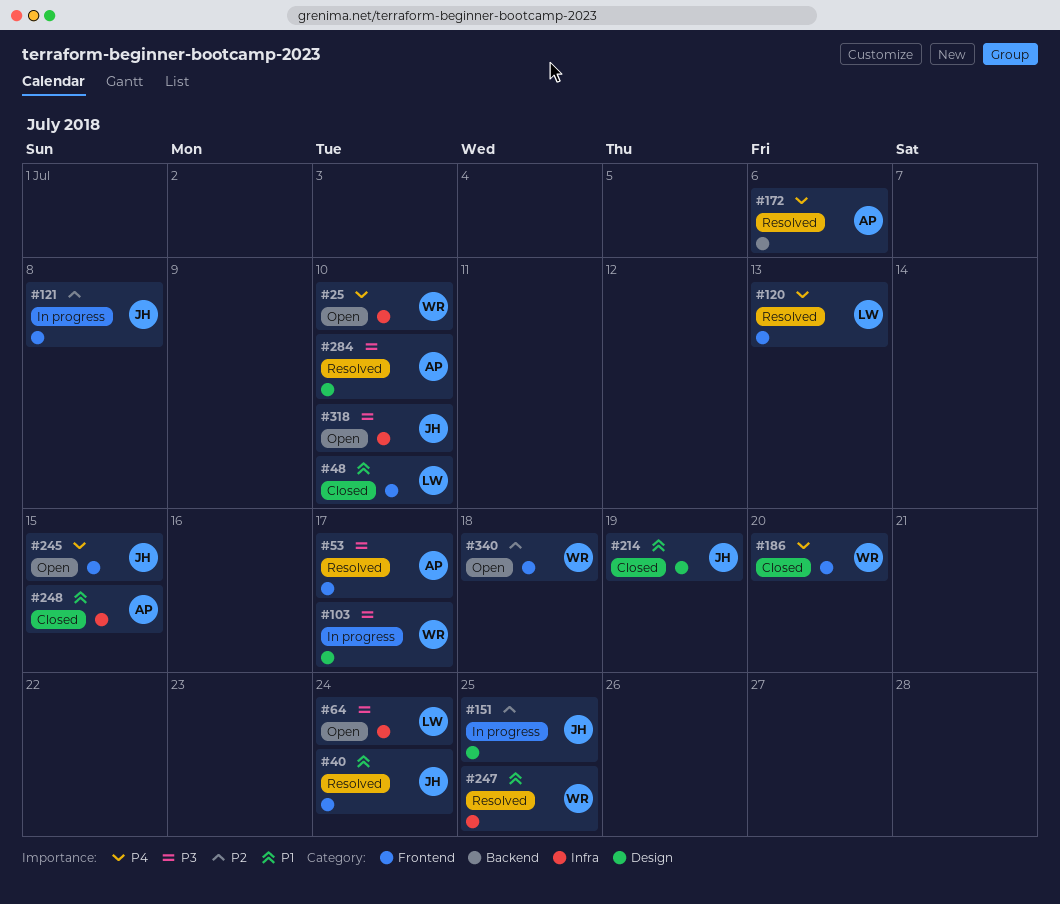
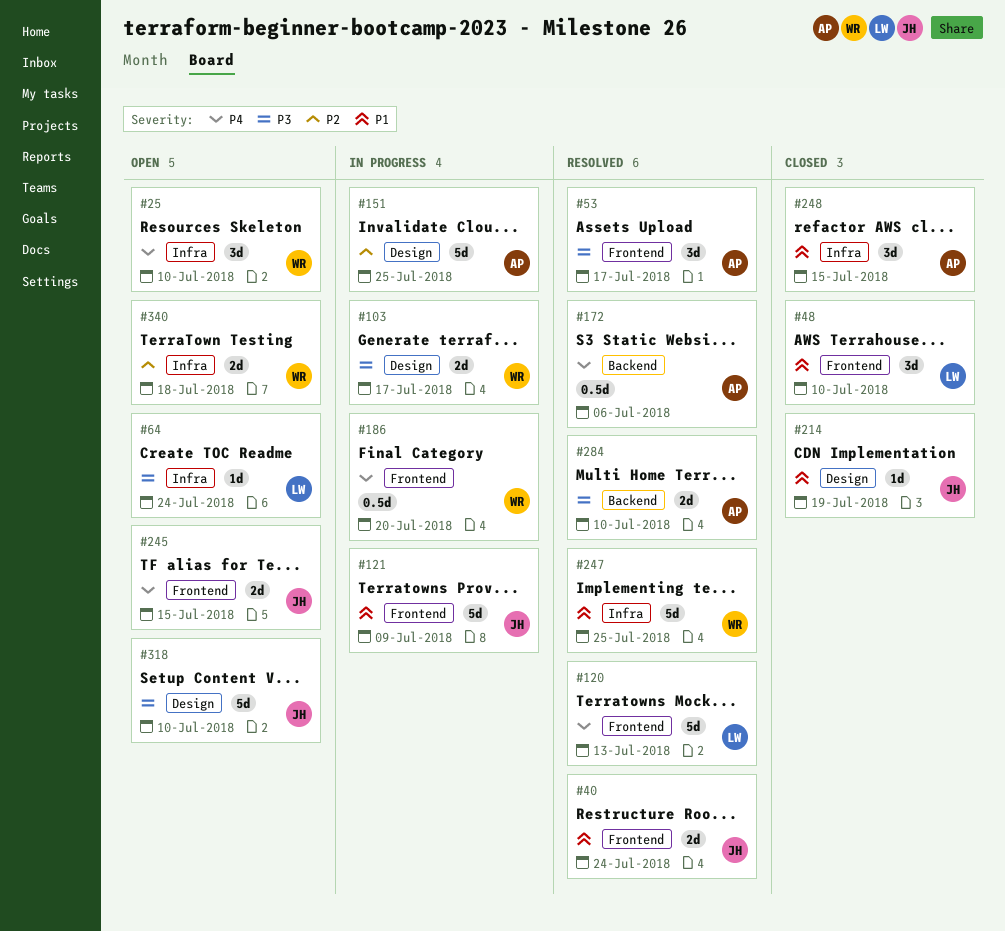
#121, priority: P2 -> P1
#121, due: Jul 8 -> Jul 9
#151, owner: JH -> AP
#186, status: Closed -> In progress
#284, label: Design -> Backend
#318, label: Infra -> Design
#340, label: Frontend -> Infra

